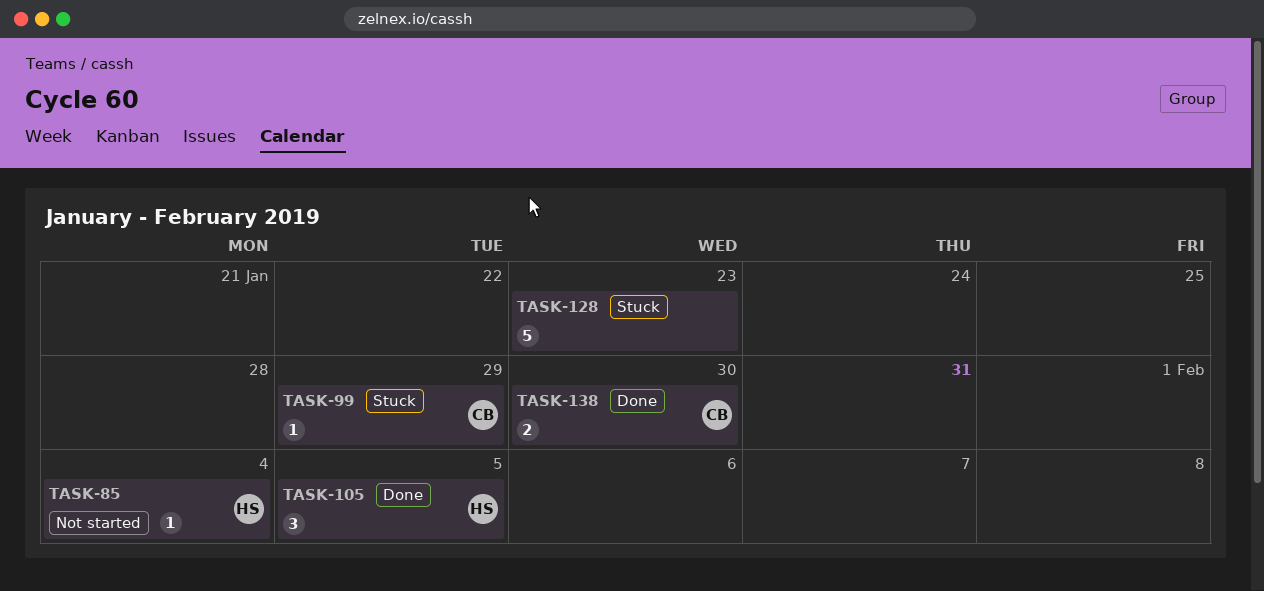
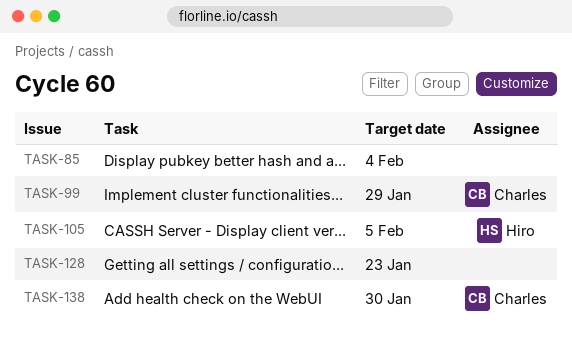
TASK-85, owner: Hiro -> none

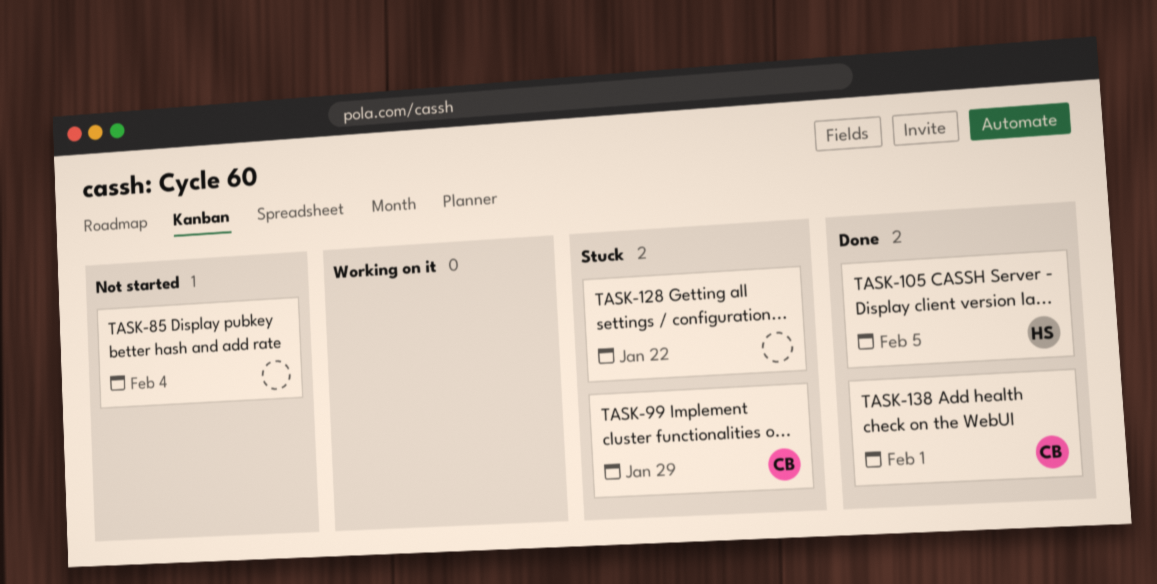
TASK-128, due: Jan 23 -> Jan 22
TASK-138, due: Jan 30 -> Feb 1

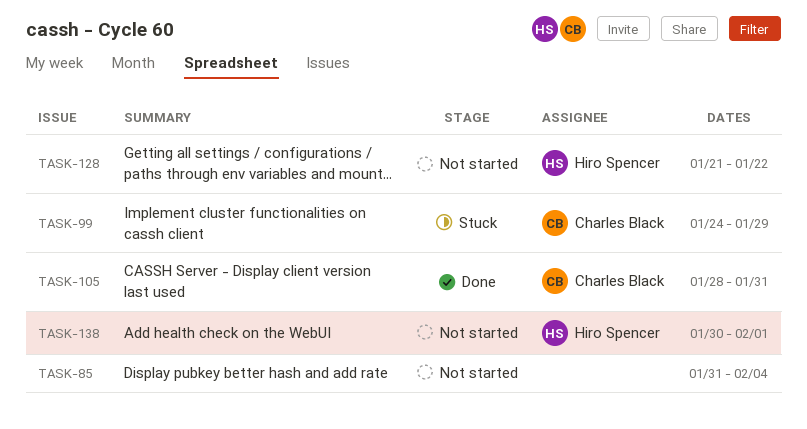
TASK-105, owner: Hiro Spencer -> Charles Black
TASK-105, due: Feb 5 -> Jan 31
TASK-128, status: Stuck -> Not started
TASK-128, owner: none -> Hiro Spencer
TASK-138, status: Done -> Not started
TASK-138, owner: Charles Black -> Hiro Spencer

